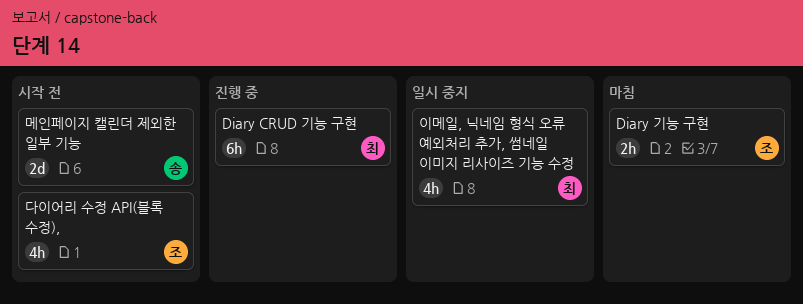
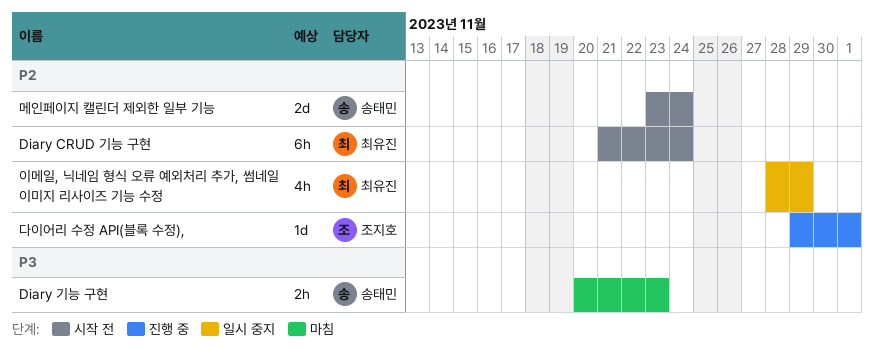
Diary CRUD 기능 구현, status: 진행 중 -> 시작 전
Diary 기능 구현, owner: 조지호 -> 송태민
다이어리 수정 API(블록 수정),, status: 시작 전 -> 진행 중
다이어리 수정 API(블록 수정),, estimate: 4h -> 1d

